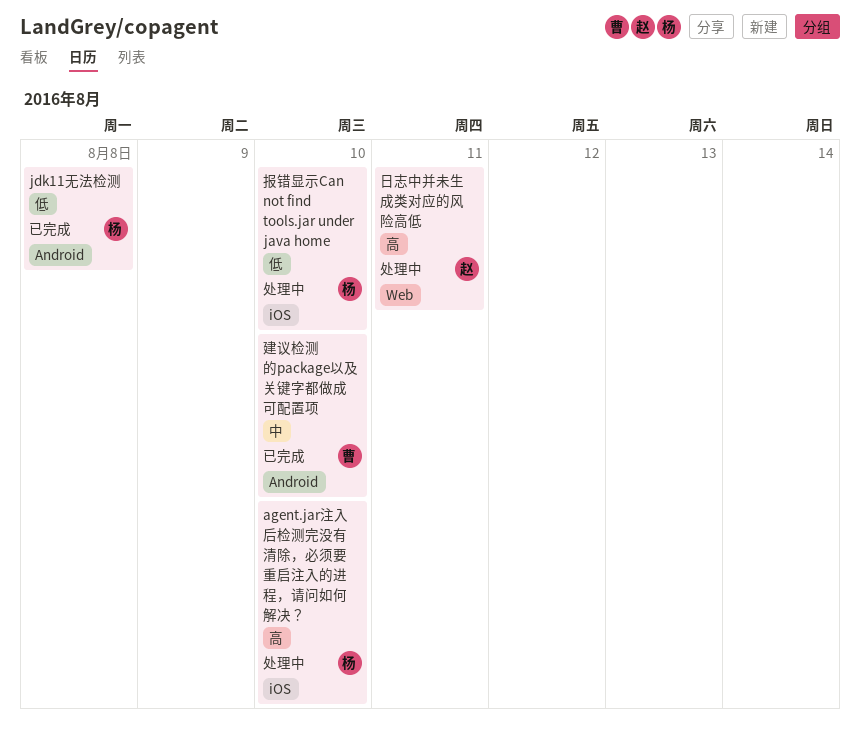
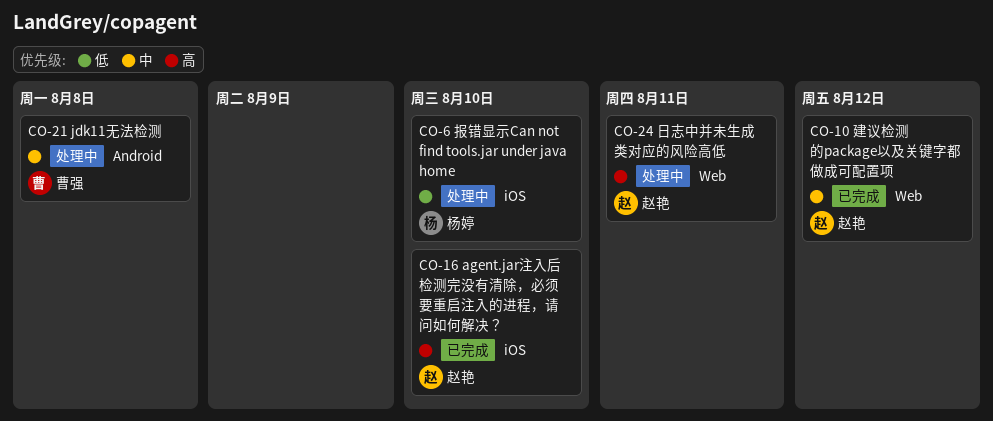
agent.jar注入后检测完没有清除，必须要重启注入的进程，请问如何解决？, status: 处理中 -> 已完成
agent.jar注入后检测完没有清除，必须要重启注入的进程，请问如何解决？, owner: 杨婷 -> 赵艳
jdk11无法检测, status: 已完成 -> 处理中
jdk11无法检测, owner: 杨婷 -> 曹强
jdk11无法检测, priority: 低 -> 中
建议检测的package以及关键字都做成可配置项, owner: 曹强 -> 赵艳
建议检测的package以及关键字都做成可配置项, label: Android -> Web
建议检测的package以及关键字都做成可配置项, due: Aug 10 -> Aug 12

